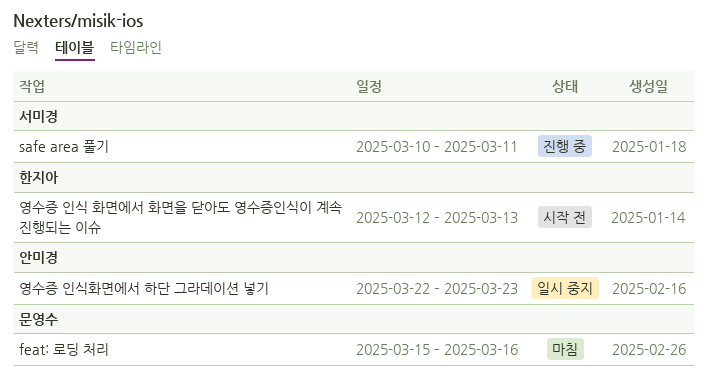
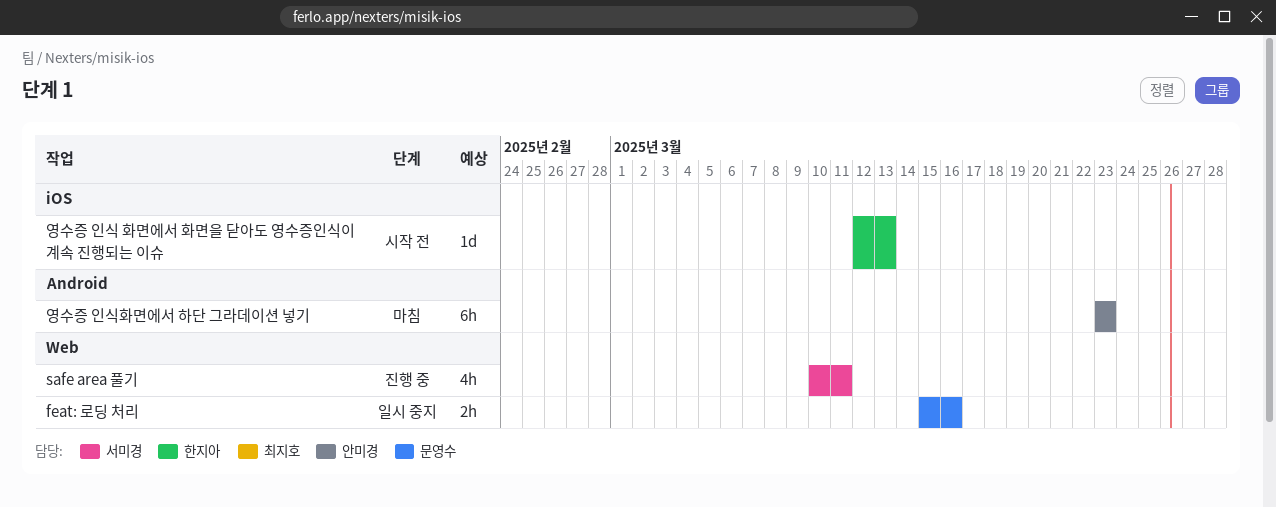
feat: 로딩 처리, status: 마침 -> 일시 중지
영수증 인식화면에서 하단 그라데이션 넣기, status: 일시 중지 -> 마침
영수증 인식화면에서 하단 그라데이션 넣기, start: Mar 22 -> Mar 23

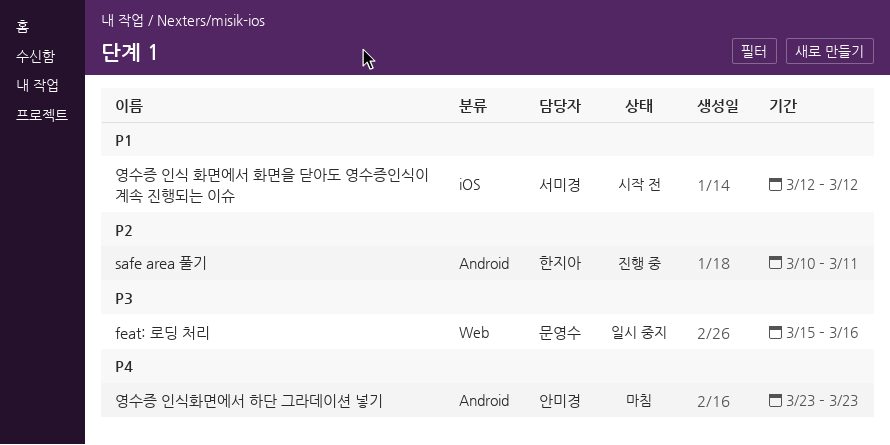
safe area 풀기, owner: 서미경 -> 한지아
safe area 풀기, label: Web -> Android
영수증 인식 화면에서 화면을 닫아도 영수증인식이 계속 진행되는 이슈, owner: 한지아 -> 서미경
영수증 인식 화면에서 화면을 닫아도 영수증인식이 계속 진행되는 이슈, due: Mar 13 -> Mar 12

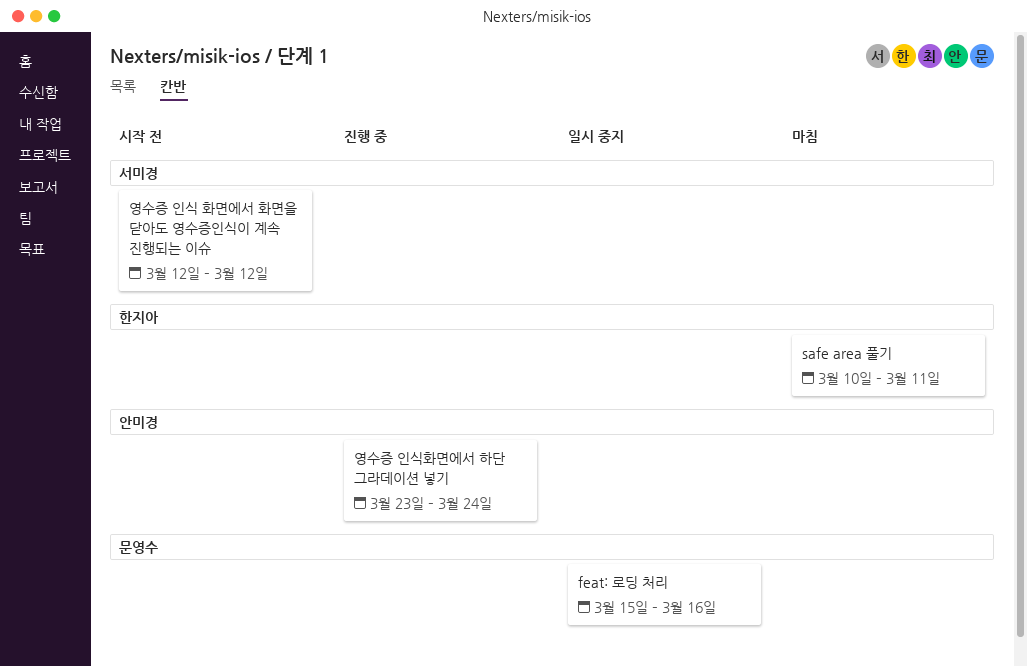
safe area 풀기, status: 진행 중 -> 마침
영수증 인식화면에서 하단 그라데이션 넣기, status: 마침 -> 진행 중
영수증 인식화면에서 하단 그라데이션 넣기, due: Mar 23 -> Mar 24

